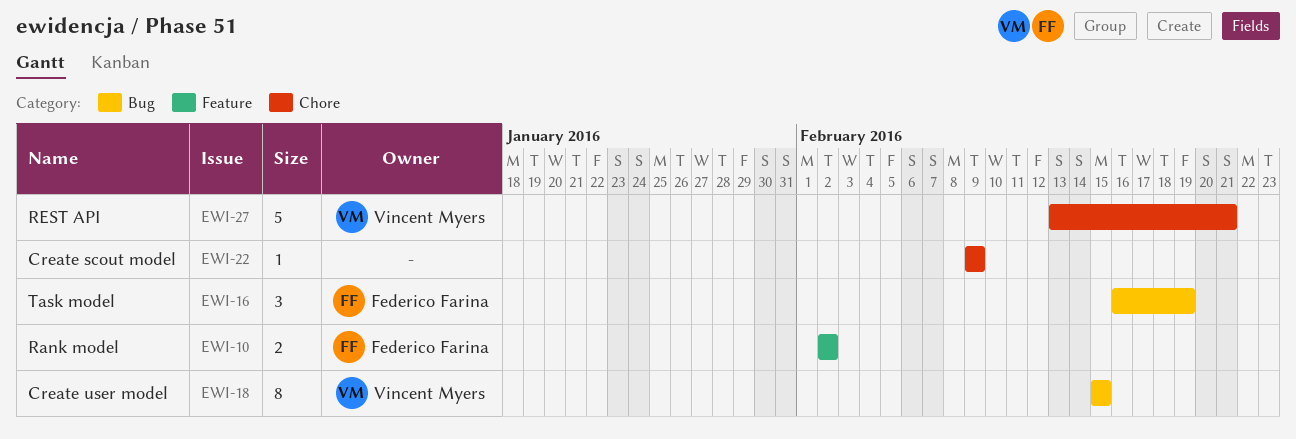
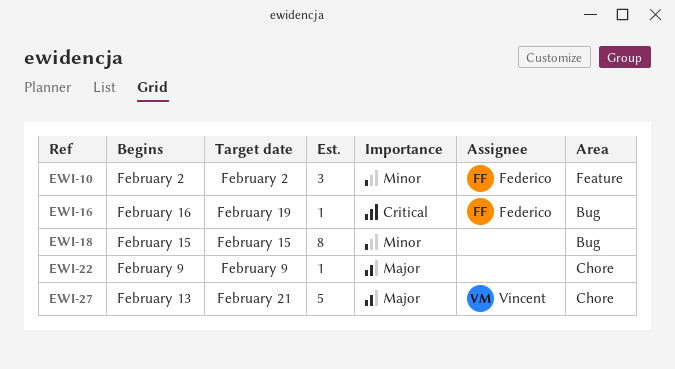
EWI-10, estimate: 2 -> 3
EWI-16, estimate: 3 -> 1
EWI-18, owner: Vincent Myers -> none

